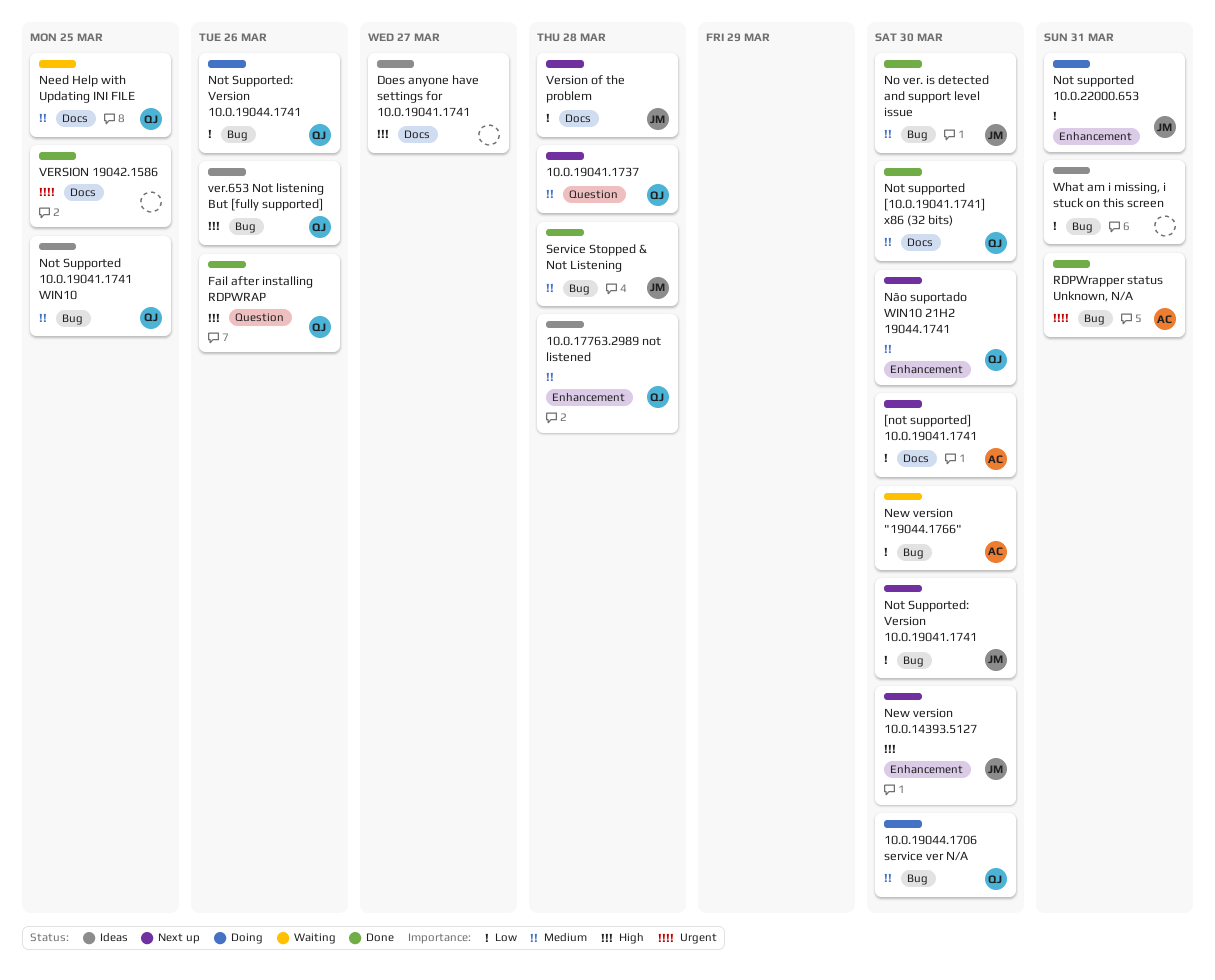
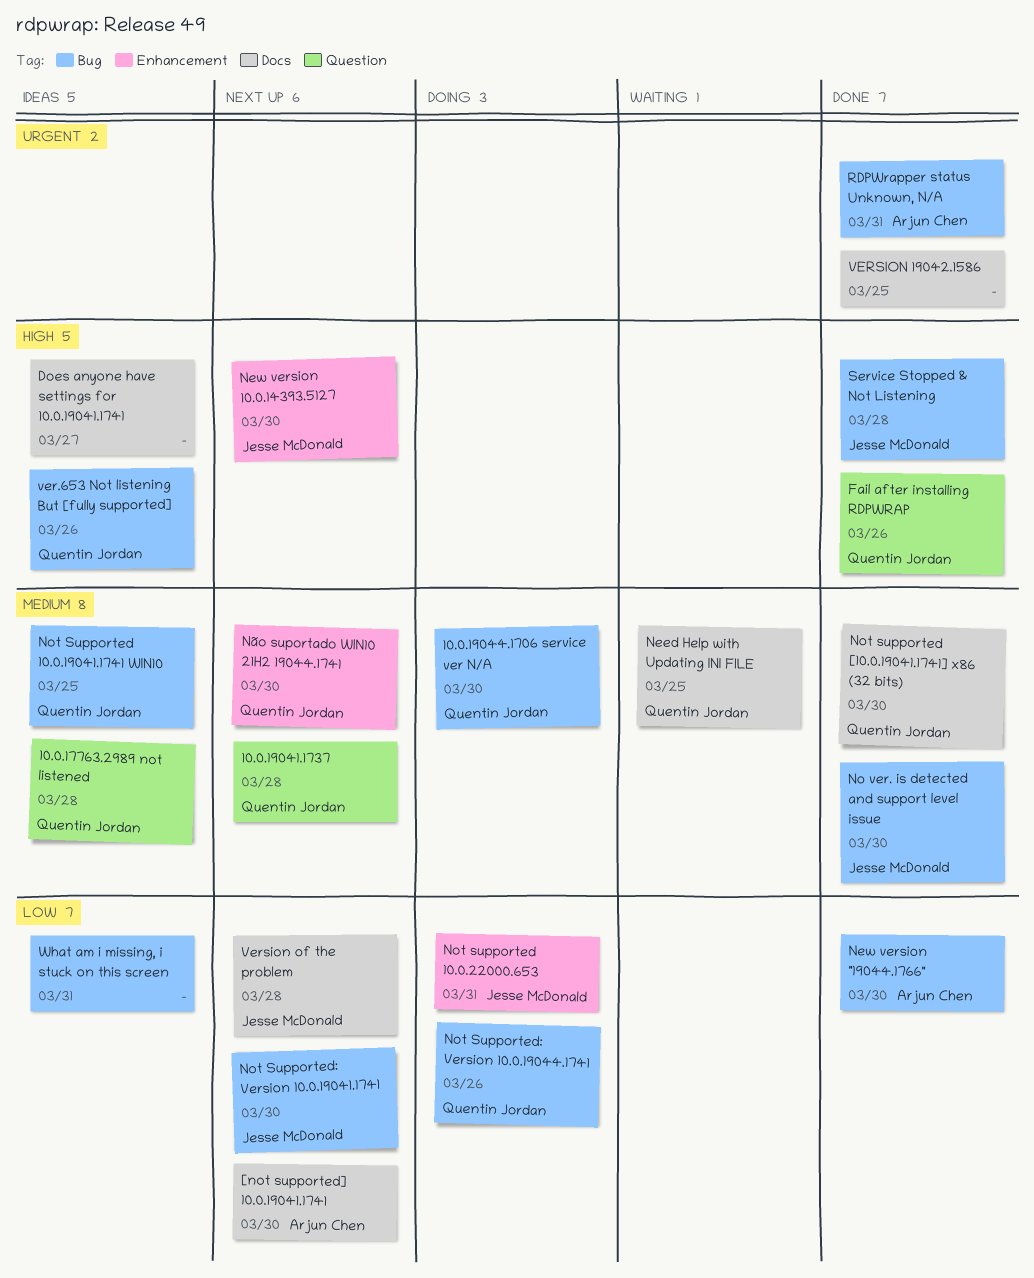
10.0.17763.2989 not listened, label: Enhancement -> Question
New version "19044.1766", status: Waiting -> Done
Service Stopped & Not Listening, priority: Medium -> High

